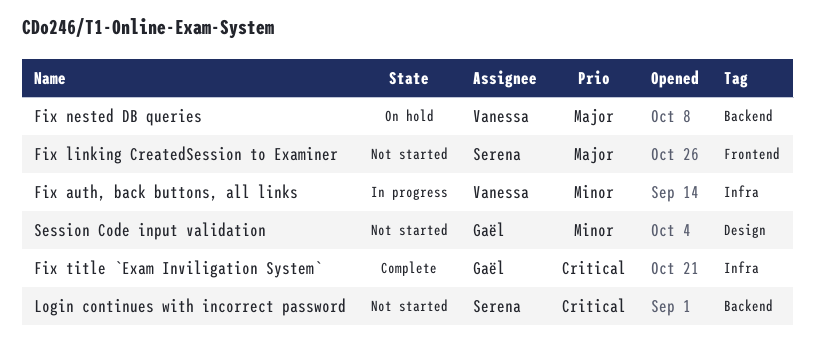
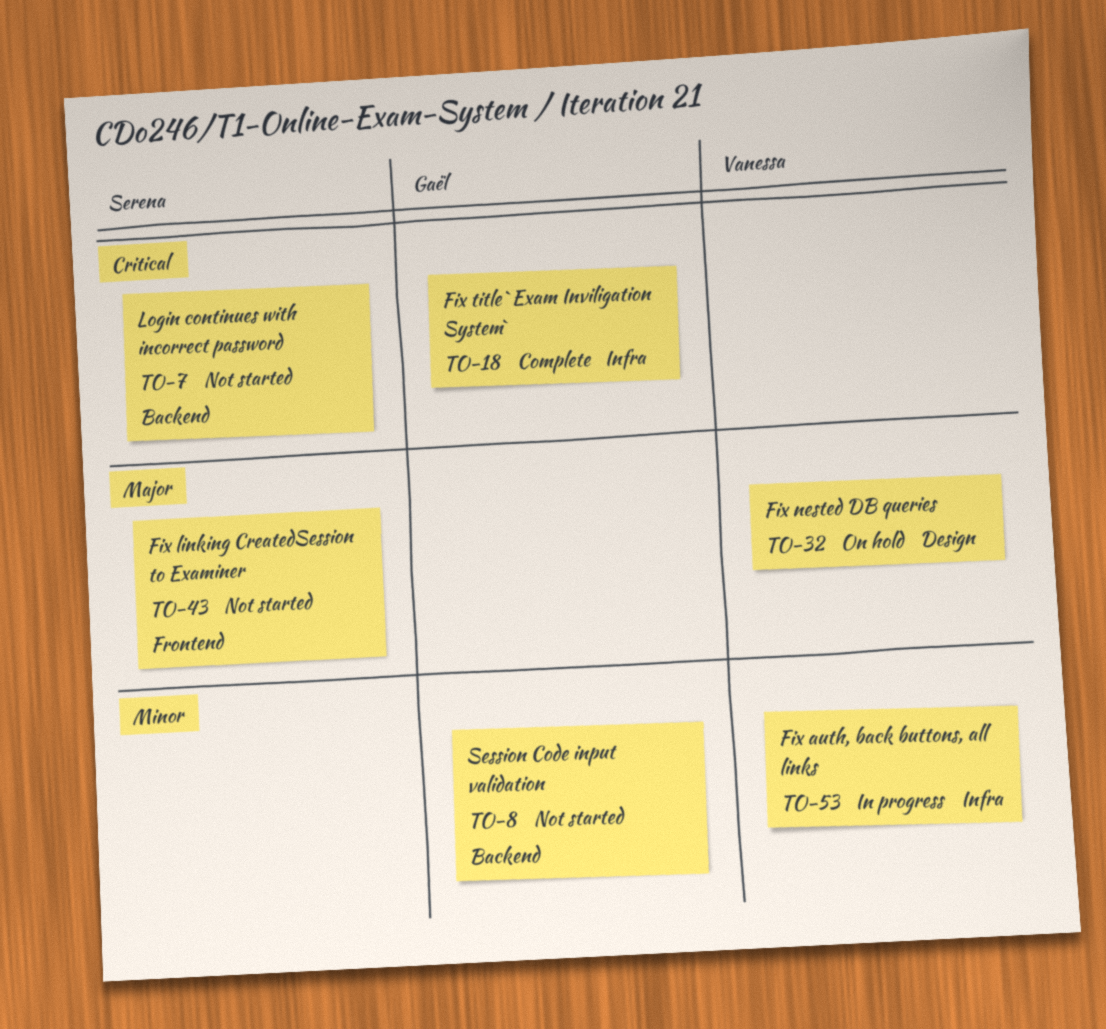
Fix nested DB queries, label: Backend -> Design
Session Code input validation, label: Design -> Backend

